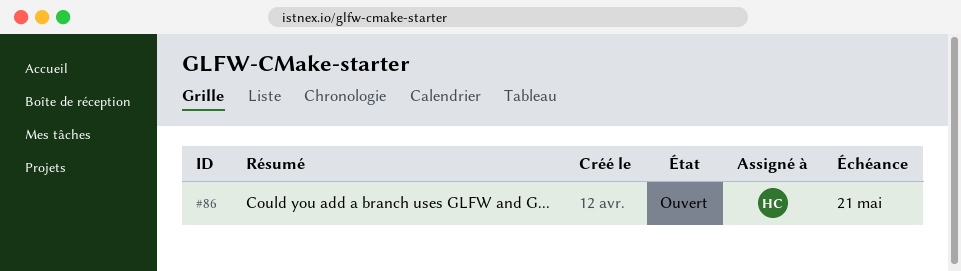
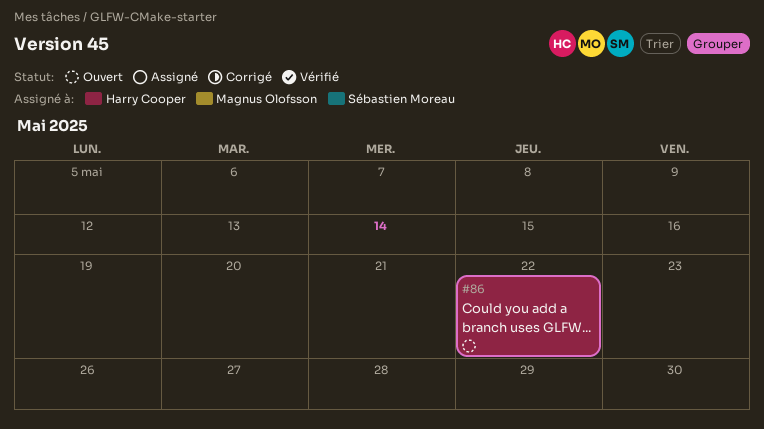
#86, due: May 21 -> May 22

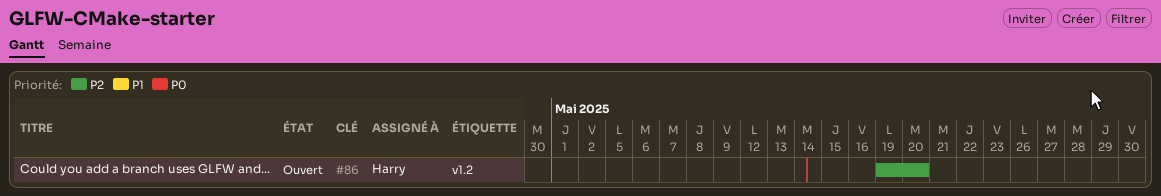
#86, due: May 22 -> May 20

